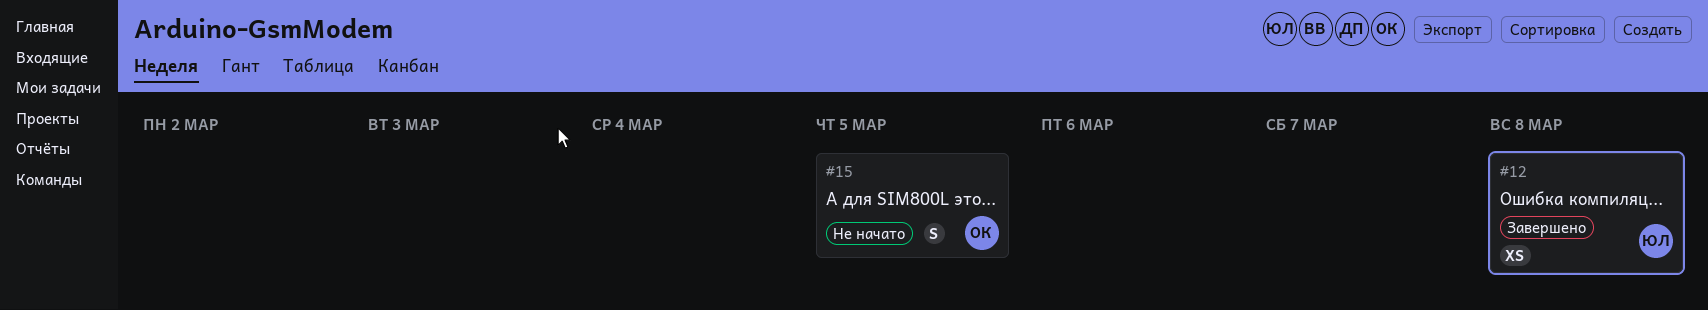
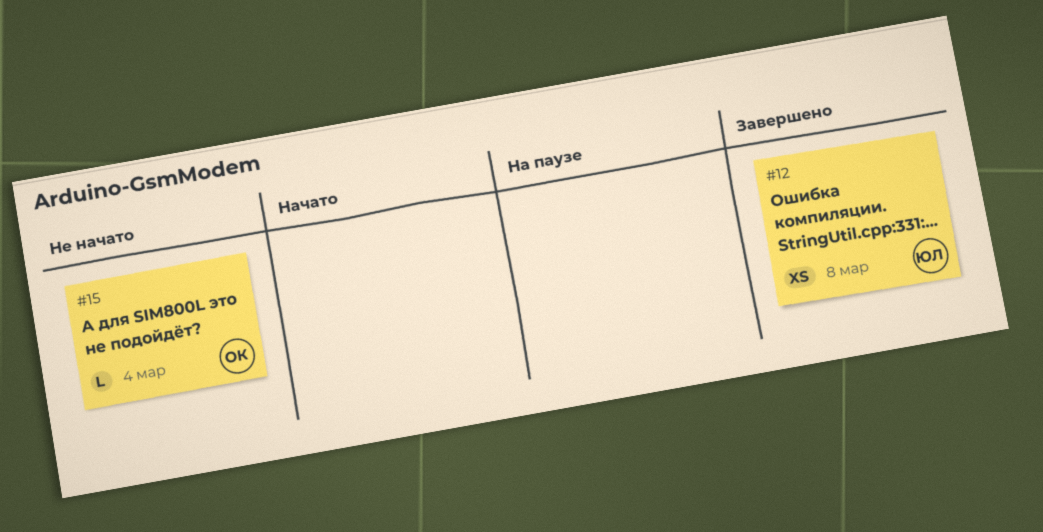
#15, estimate: S -> L
#15, due: Mar 5 -> Mar 4

